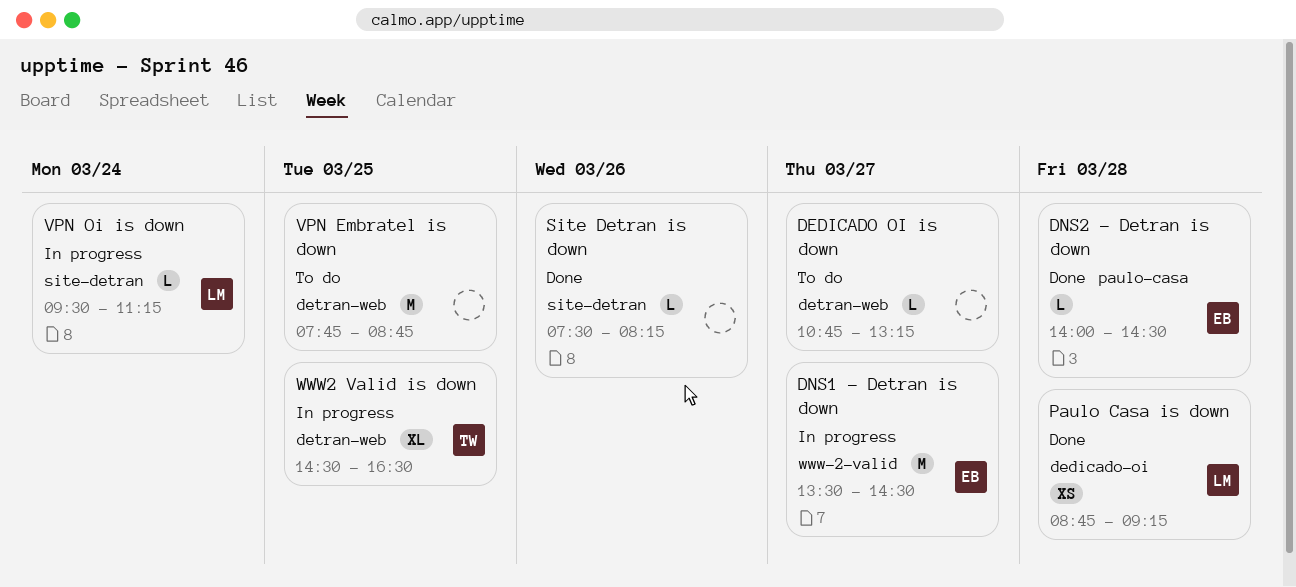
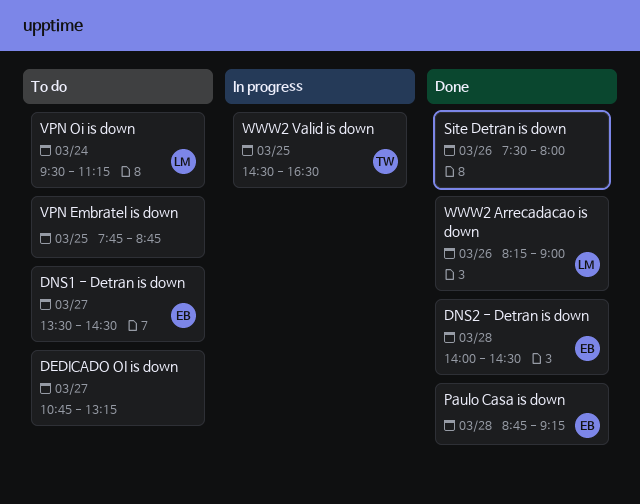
DNS1 - Detran is down, status: In progress -> To do
Paulo Casa is down, owner: LM -> EB
Site Detran is down, ends: 08:15 -> 08:00
VPN Oi is down, status: In progress -> To do
WWW2 Arrecadacao is down: none -> present

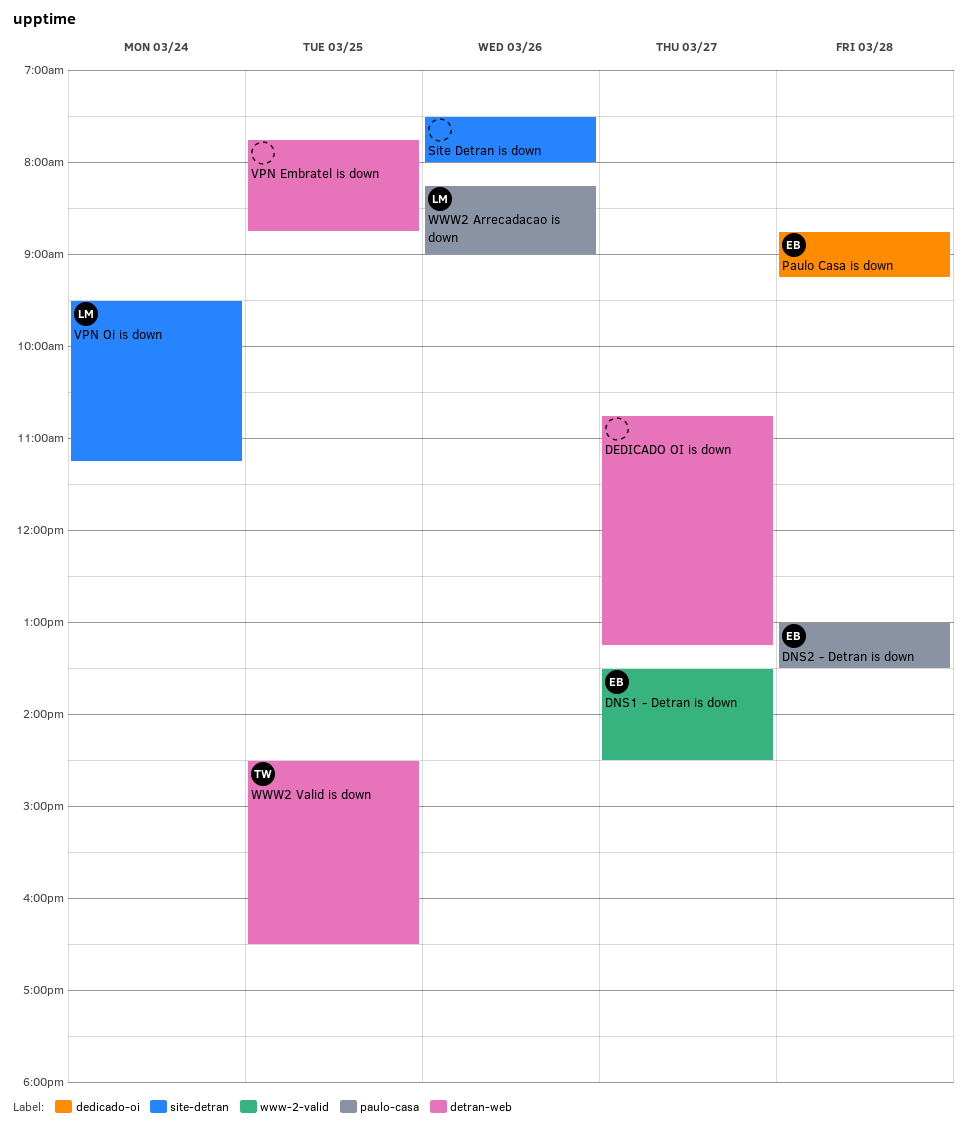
DNS2 - Detran is down, begins: 14:00 -> 13:00
DNS2 - Detran is down, ends: 14:30 -> 13:30

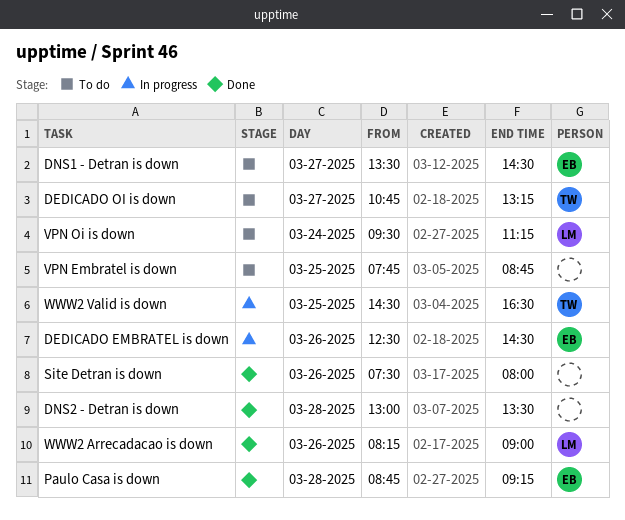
DEDICADO EMBRATEL is down: none -> present
DEDICADO OI is down, owner: none -> TW
DNS2 - Detran is down, owner: EB -> none

